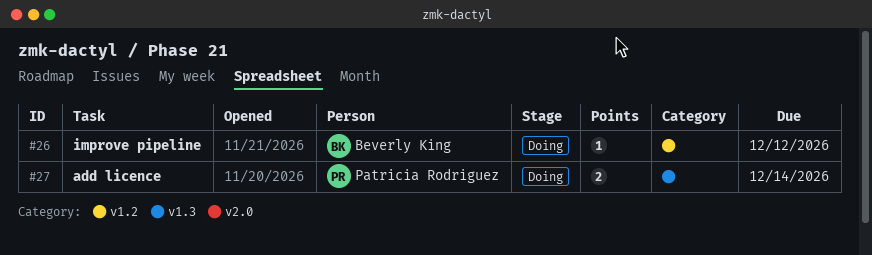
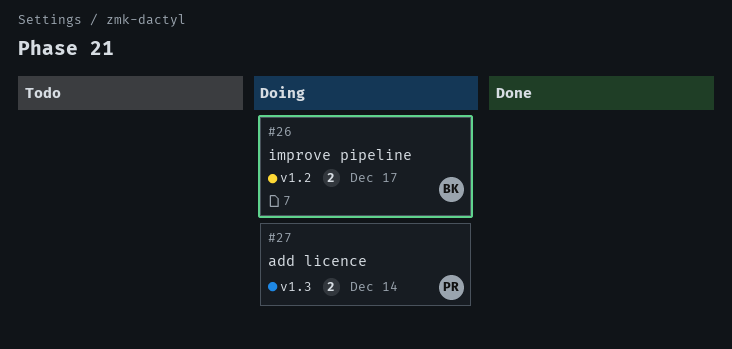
#26, estimate: 1 -> 2
#26, due: Dec 12 -> Dec 17

